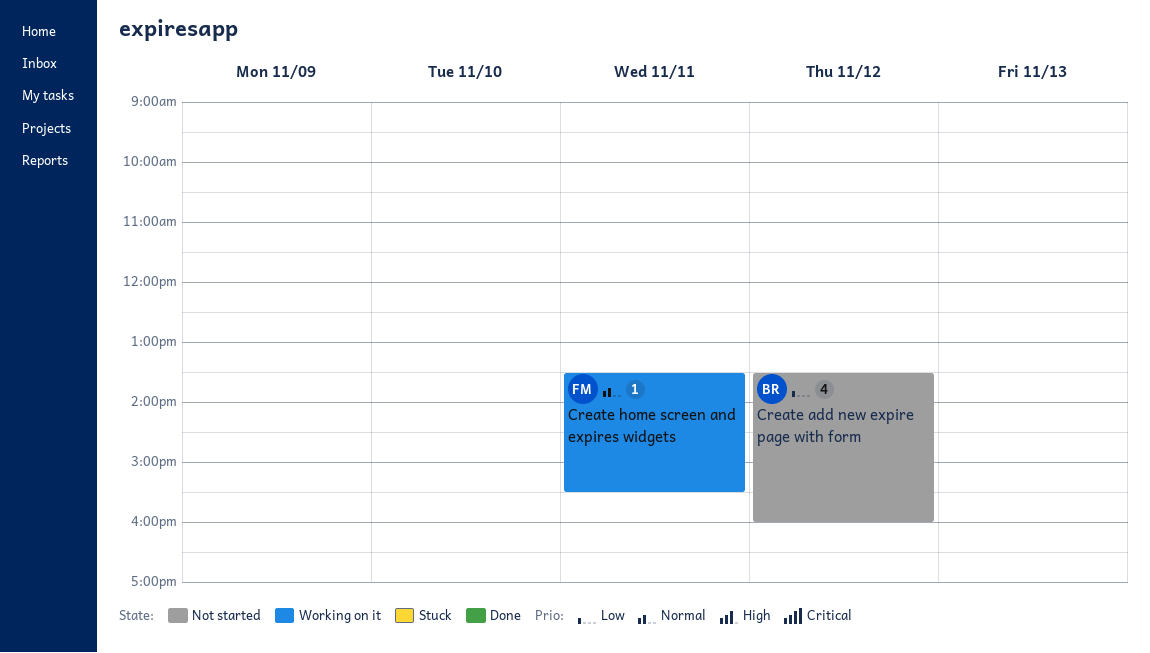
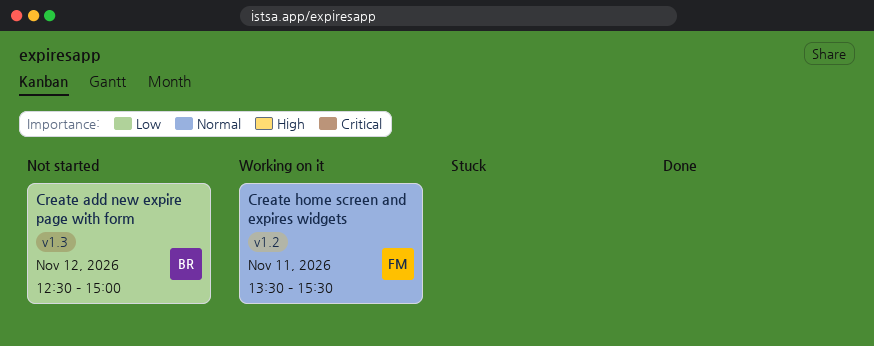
Create add new expire page with form, begins: 13:30 -> 12:30
Create add new expire page with form, ends: 16:00 -> 15:00

